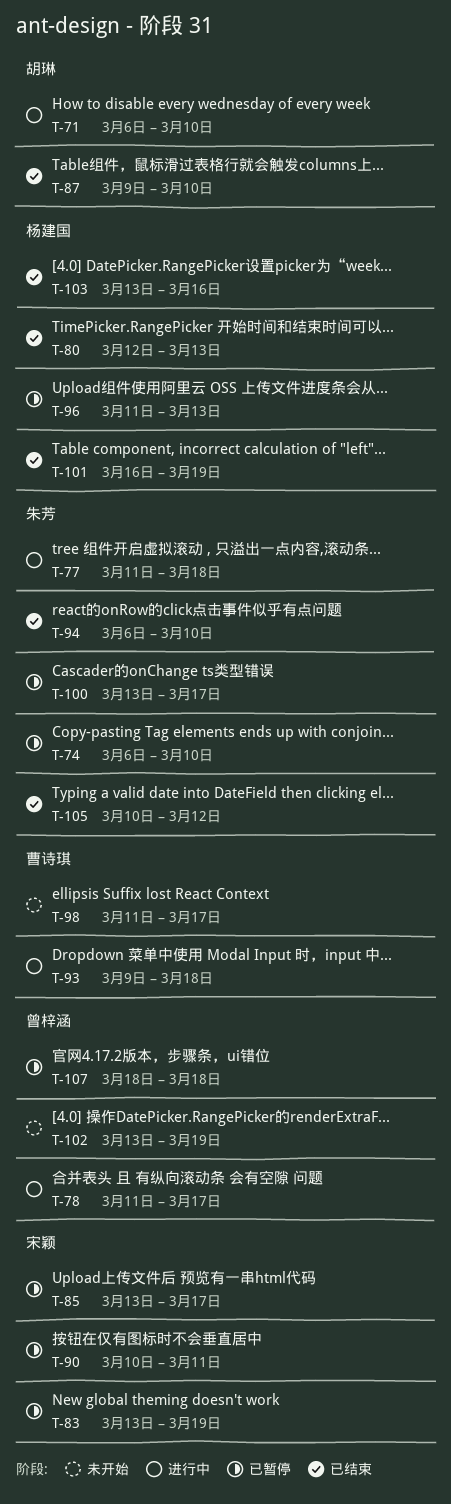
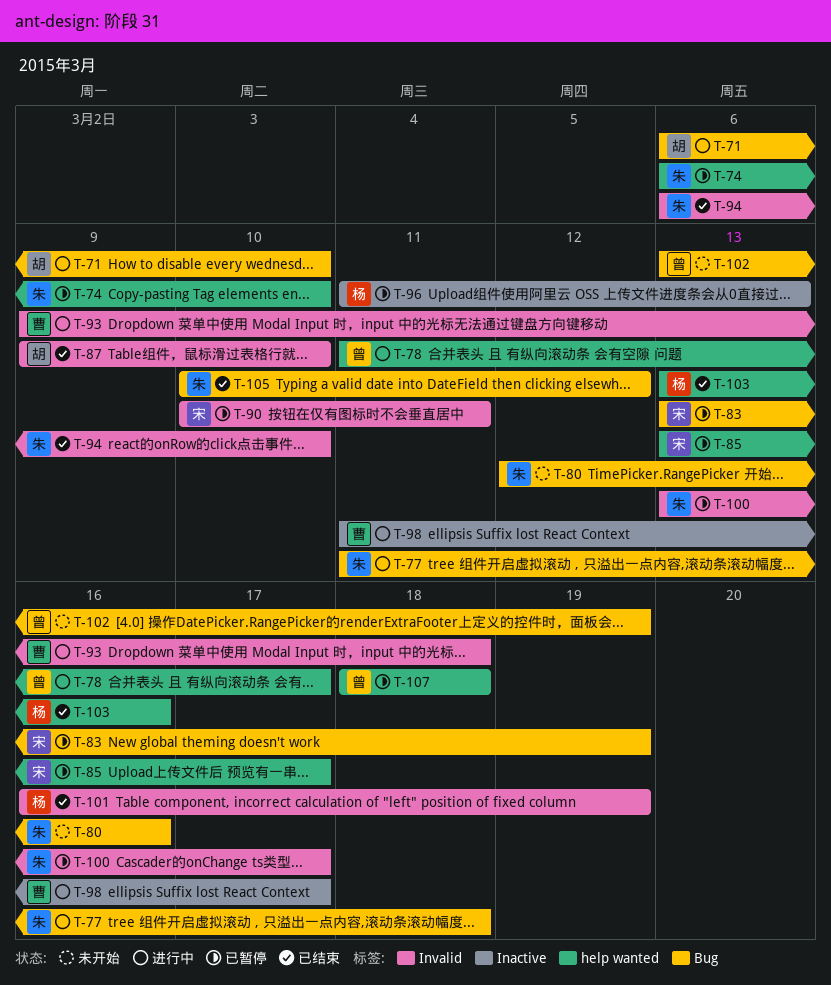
T-80, status: 已结束 -> 未开始
T-80, owner: 杨建国 -> 朱芳
T-80, due: Mar 13 -> Mar 16
T-98, status: 未开始 -> 进行中

